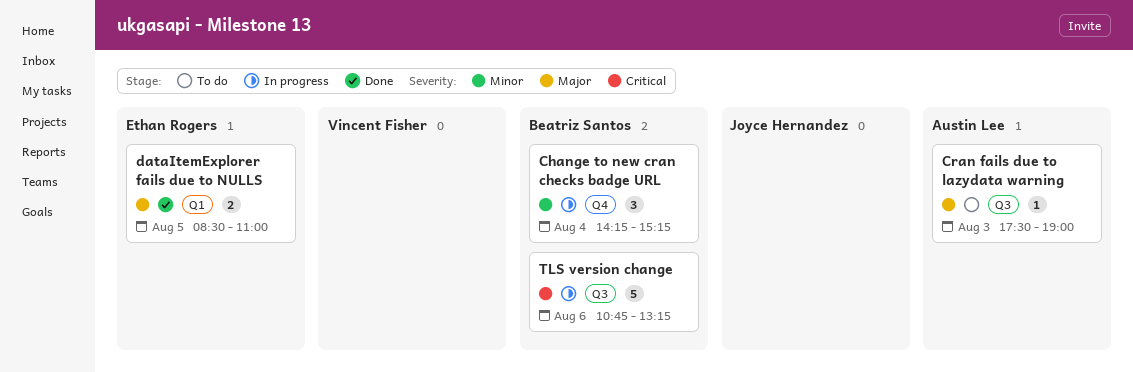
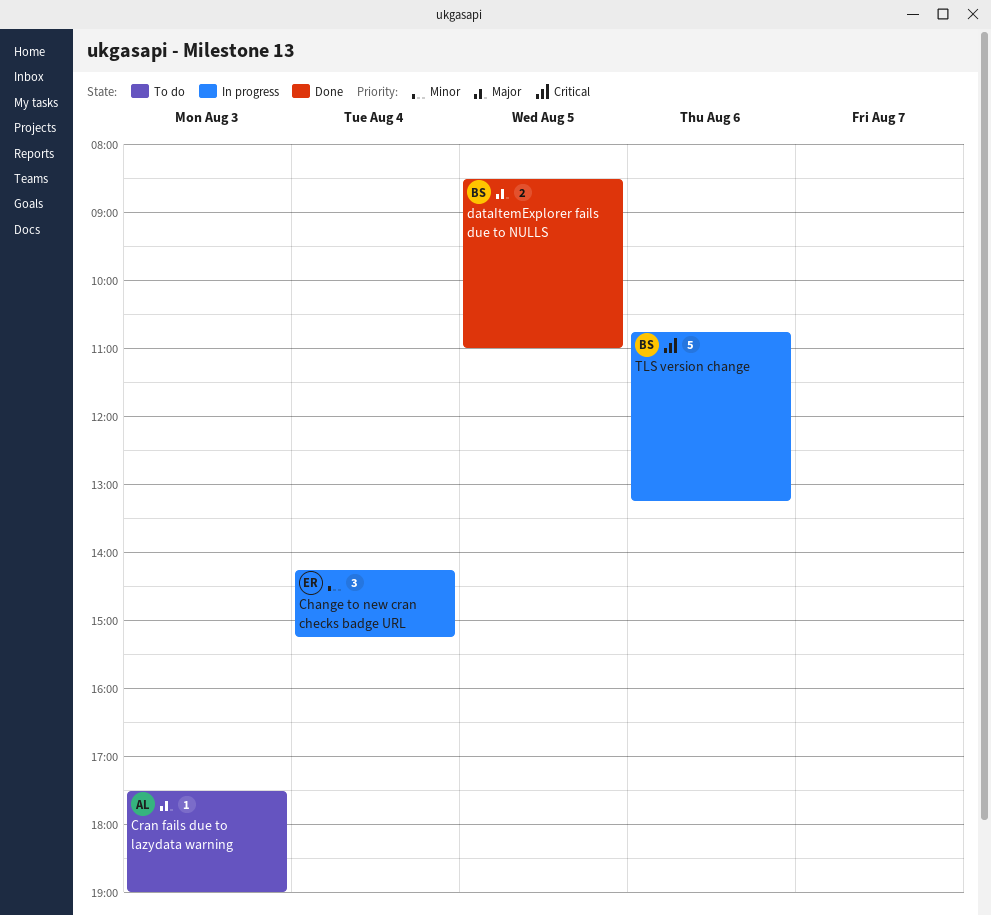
Change to new cran checks badge URL, owner: Beatriz Santos -> Ethan Rogers
dataItemExplorer fails due to NULLS, owner: Ethan Rogers -> Beatriz Santos

